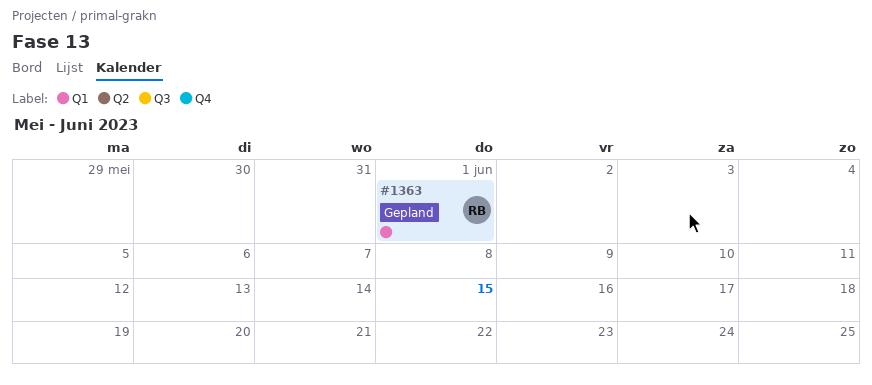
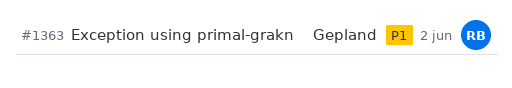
#1363, due: Jun 1 -> Jun 2

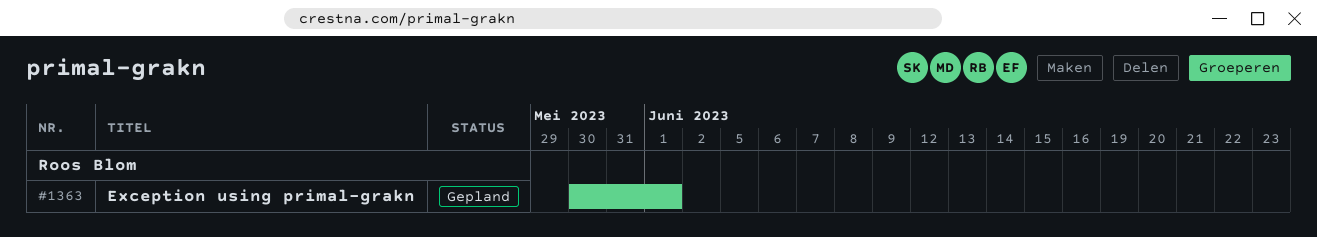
#1363, due: Jun 2 -> Jun 1

